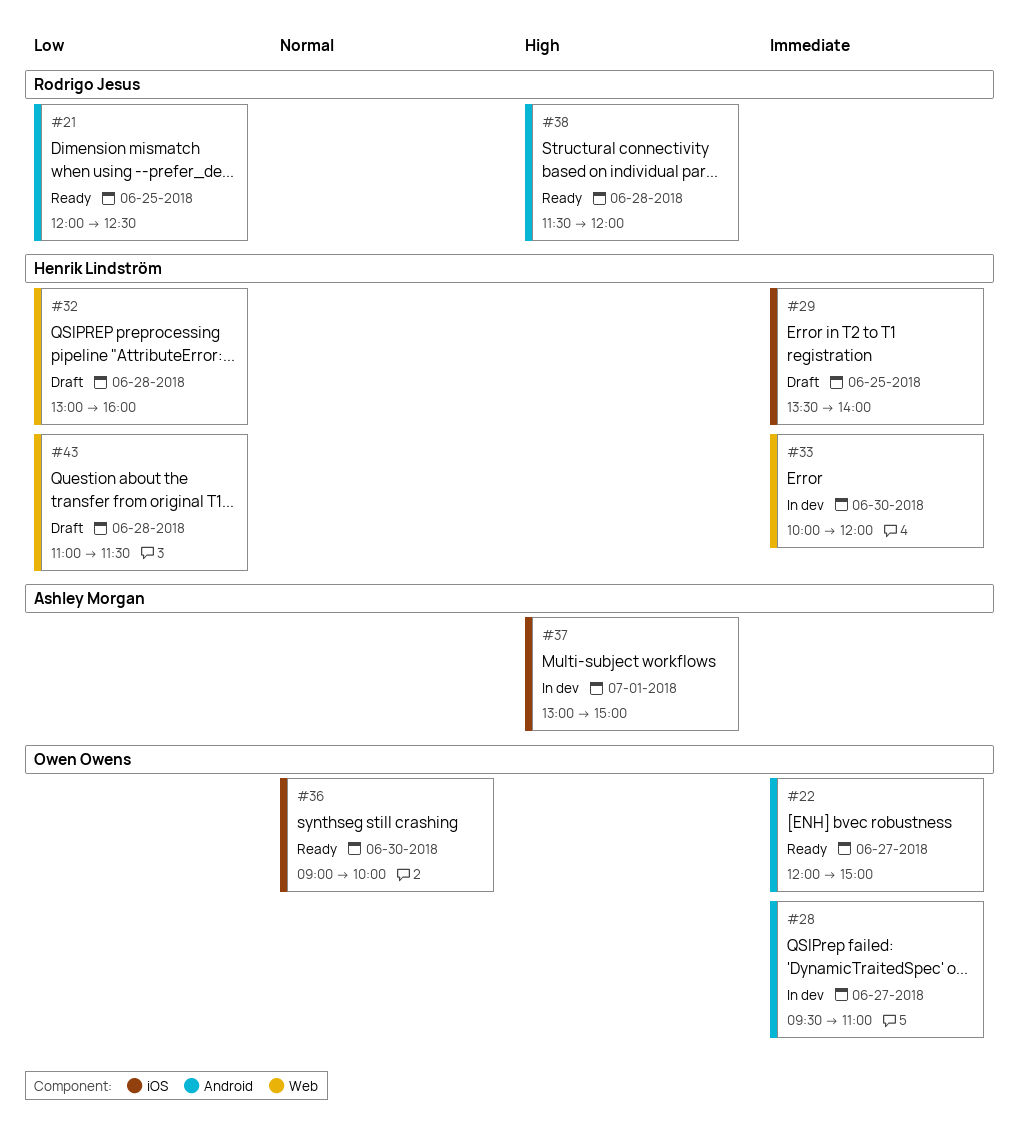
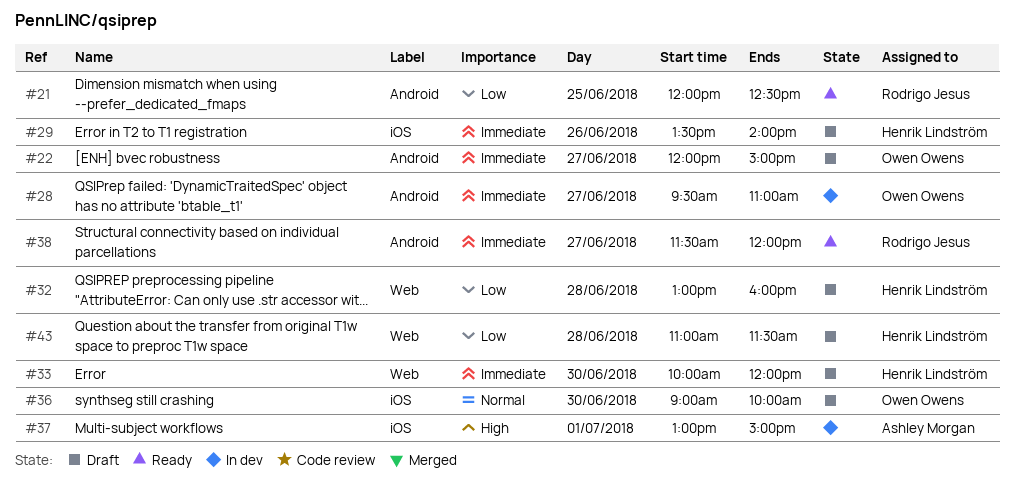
#22, status: Ready -> Draft
#29, day: Jun 25 -> Jun 26
#33, status: In dev -> Draft
#36, status: Ready -> Draft
#38, priority: High -> Immediate
#38, day: Jun 28 -> Jun 27

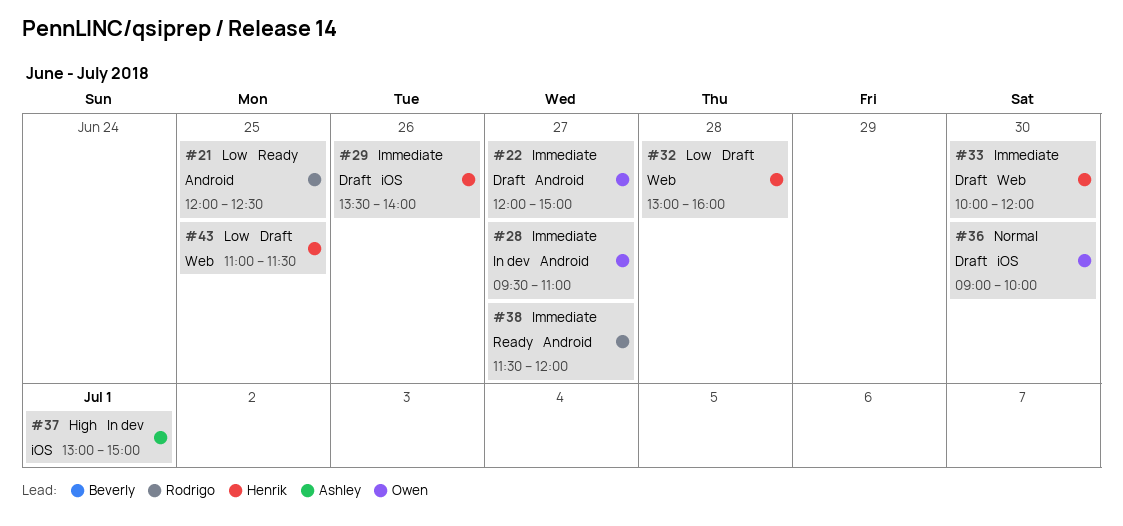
#43, day: Jun 28 -> Jun 25

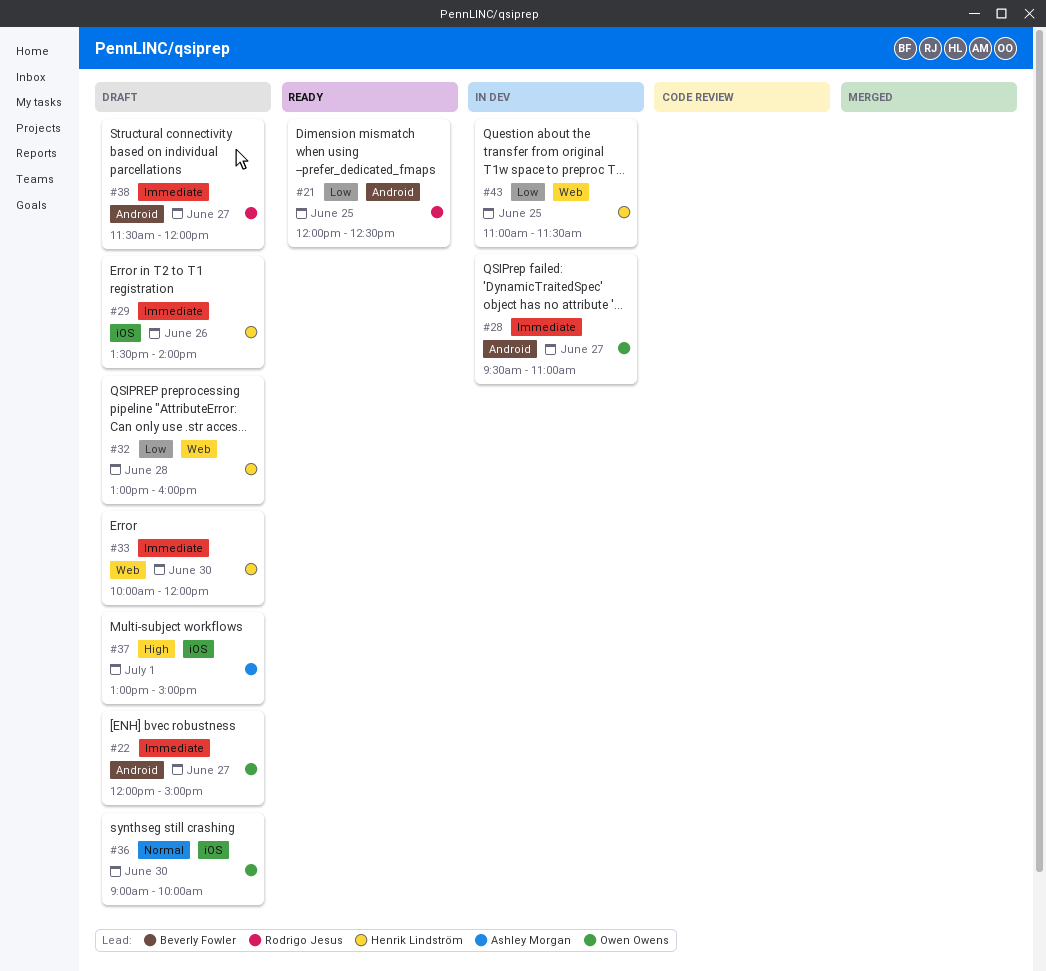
#37, status: In dev -> Draft
#38, status: Ready -> Draft
#43, status: Draft -> In dev

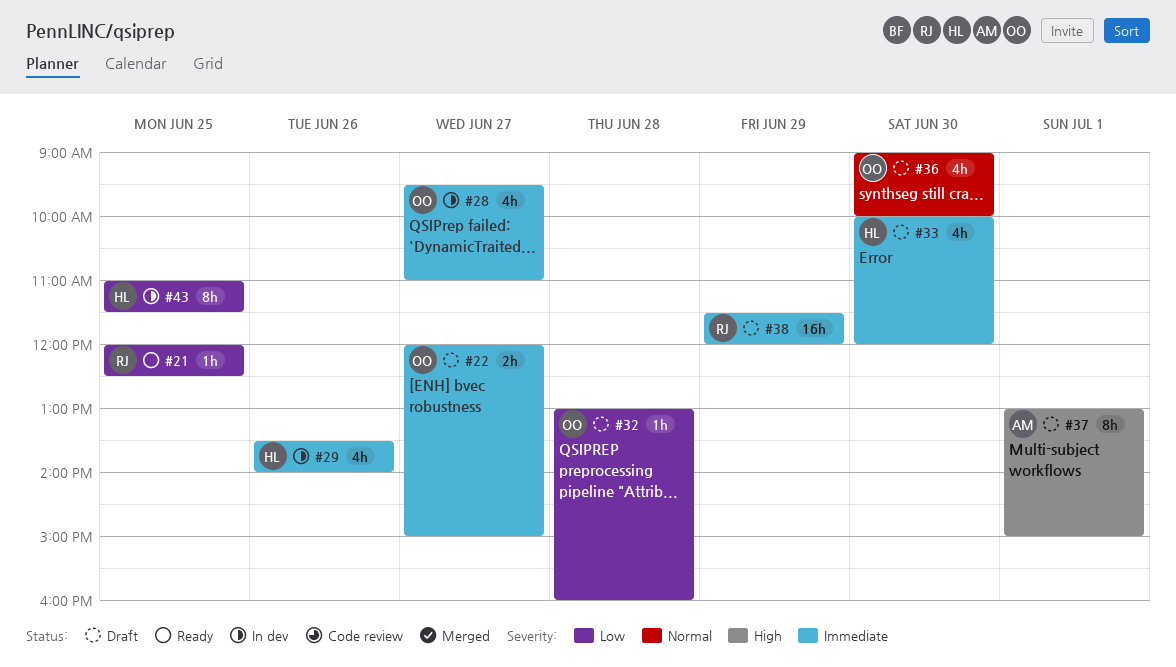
#29, status: Draft -> In dev
#32, owner: Henrik Lindström -> Owen Owens
#38, day: Jun 27 -> Jun 29

